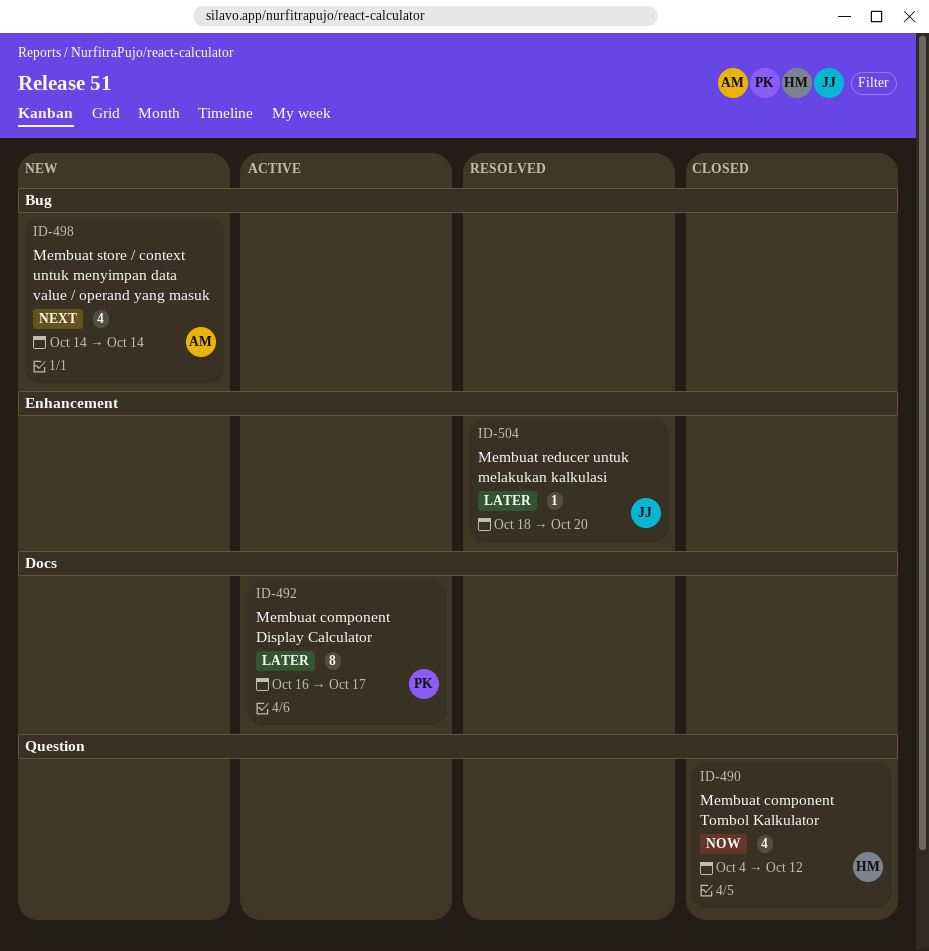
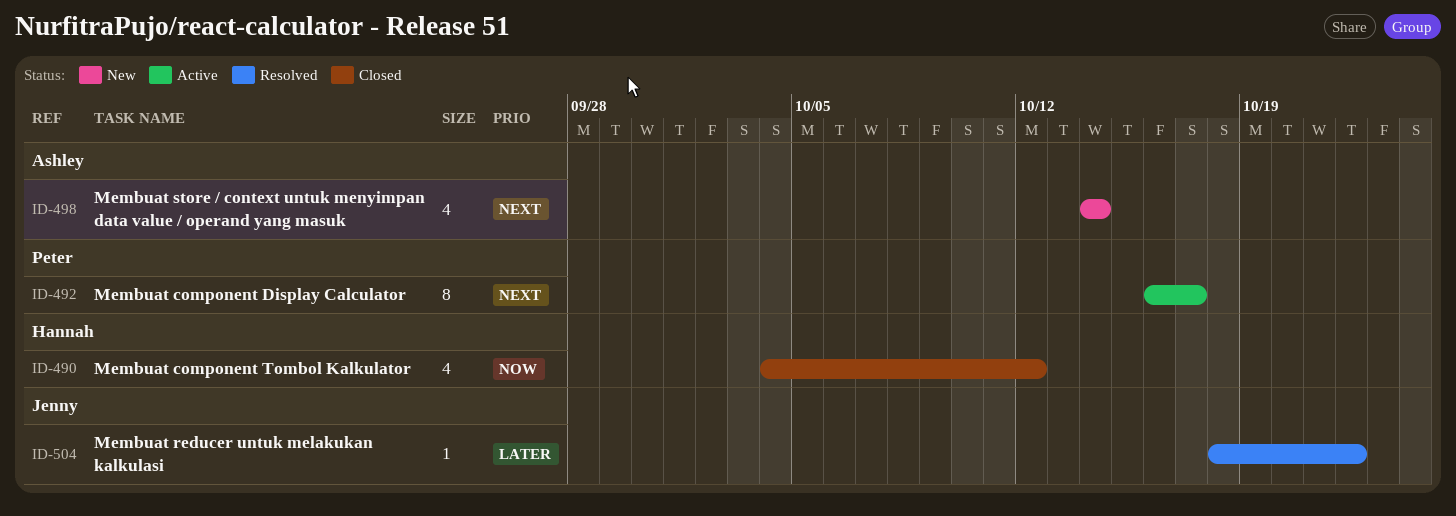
ID-492, priority: Later -> Next
ID-504, due: Oct 20 -> Oct 22

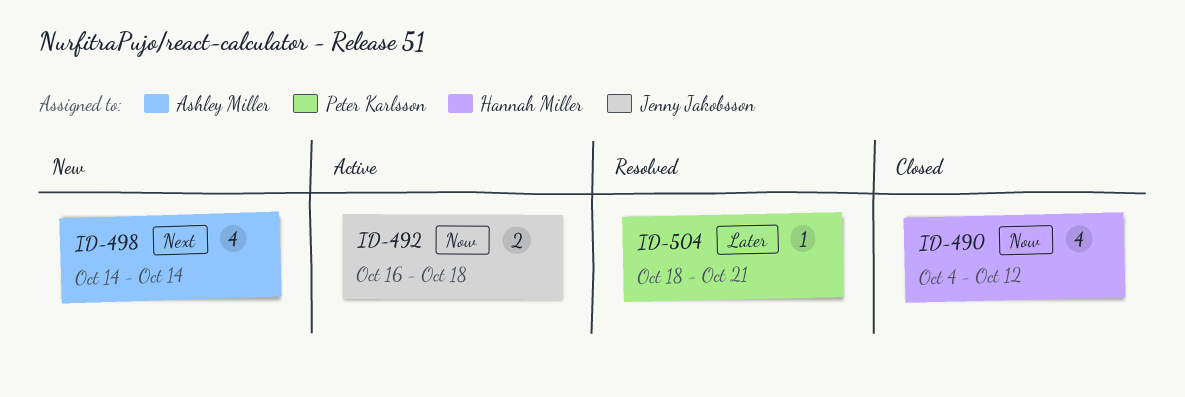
ID-492, owner: Peter Karlsson -> Jenny Jakobsson
ID-492, priority: Next -> Now
ID-492, estimate: 8 -> 2
ID-492, due: Oct 17 -> Oct 18
ID-504, owner: Jenny Jakobsson -> Peter Karlsson
ID-504, due: Oct 22 -> Oct 21

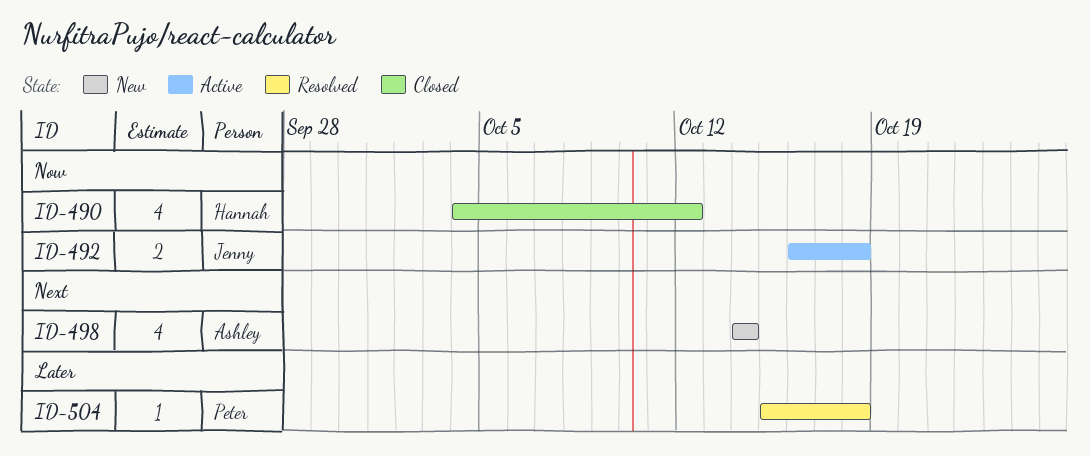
ID-504, start: Oct 18 -> Oct 15
ID-504, due: Oct 21 -> Oct 18

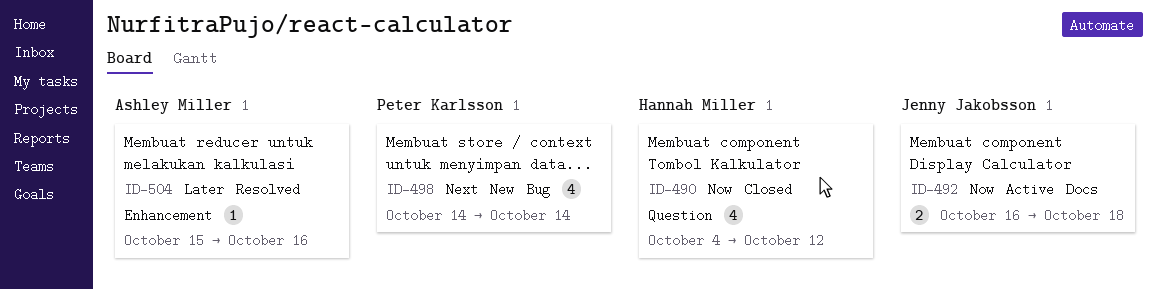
ID-498, owner: Ashley Miller -> Peter Karlsson
ID-504, owner: Peter Karlsson -> Ashley Miller
ID-504, due: Oct 18 -> Oct 16

